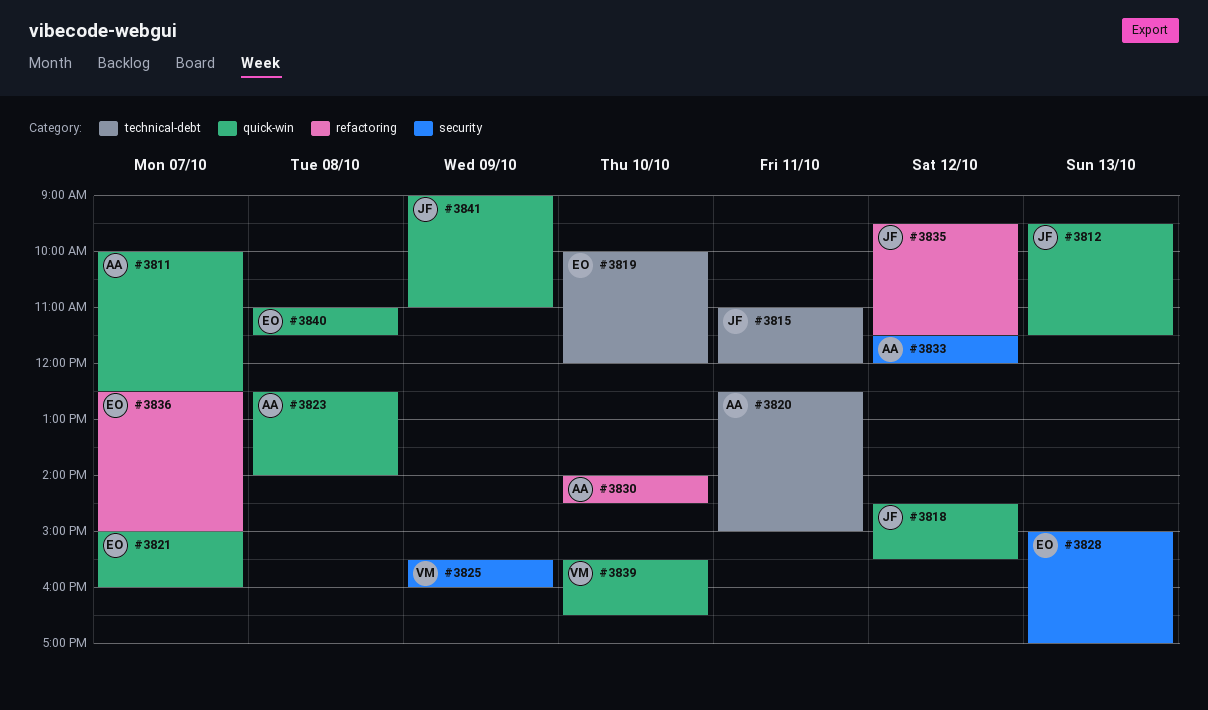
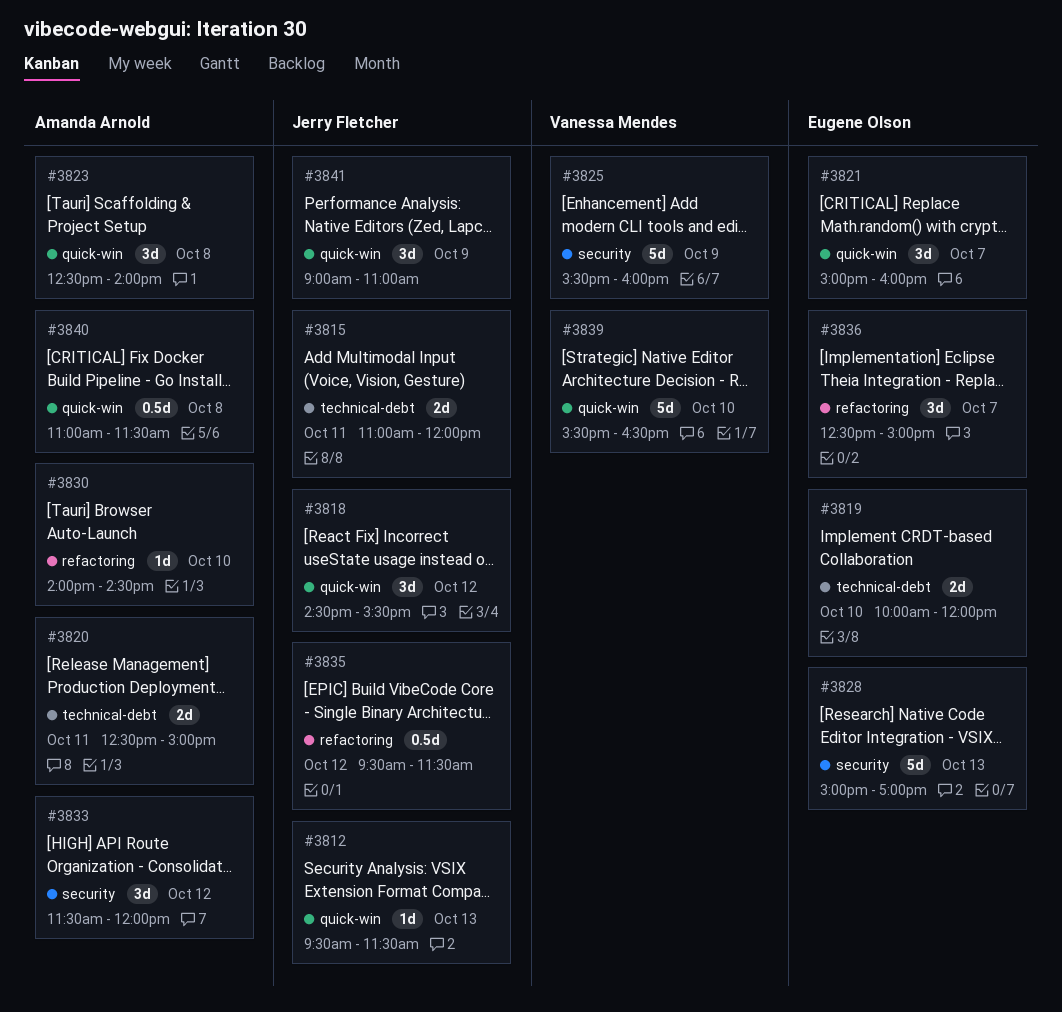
#3811: present -> none
#3840, owner: Eugene Olson -> Amanda Arnold

